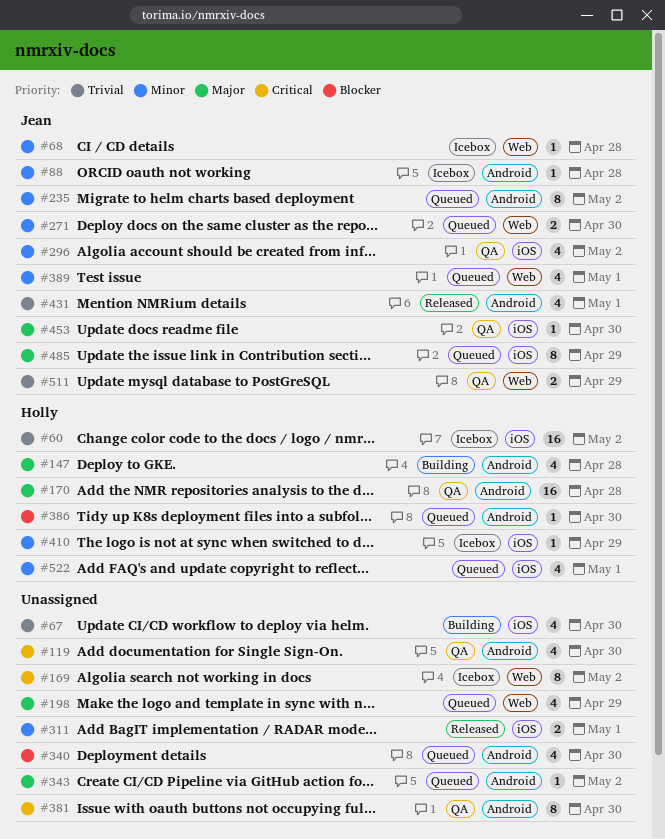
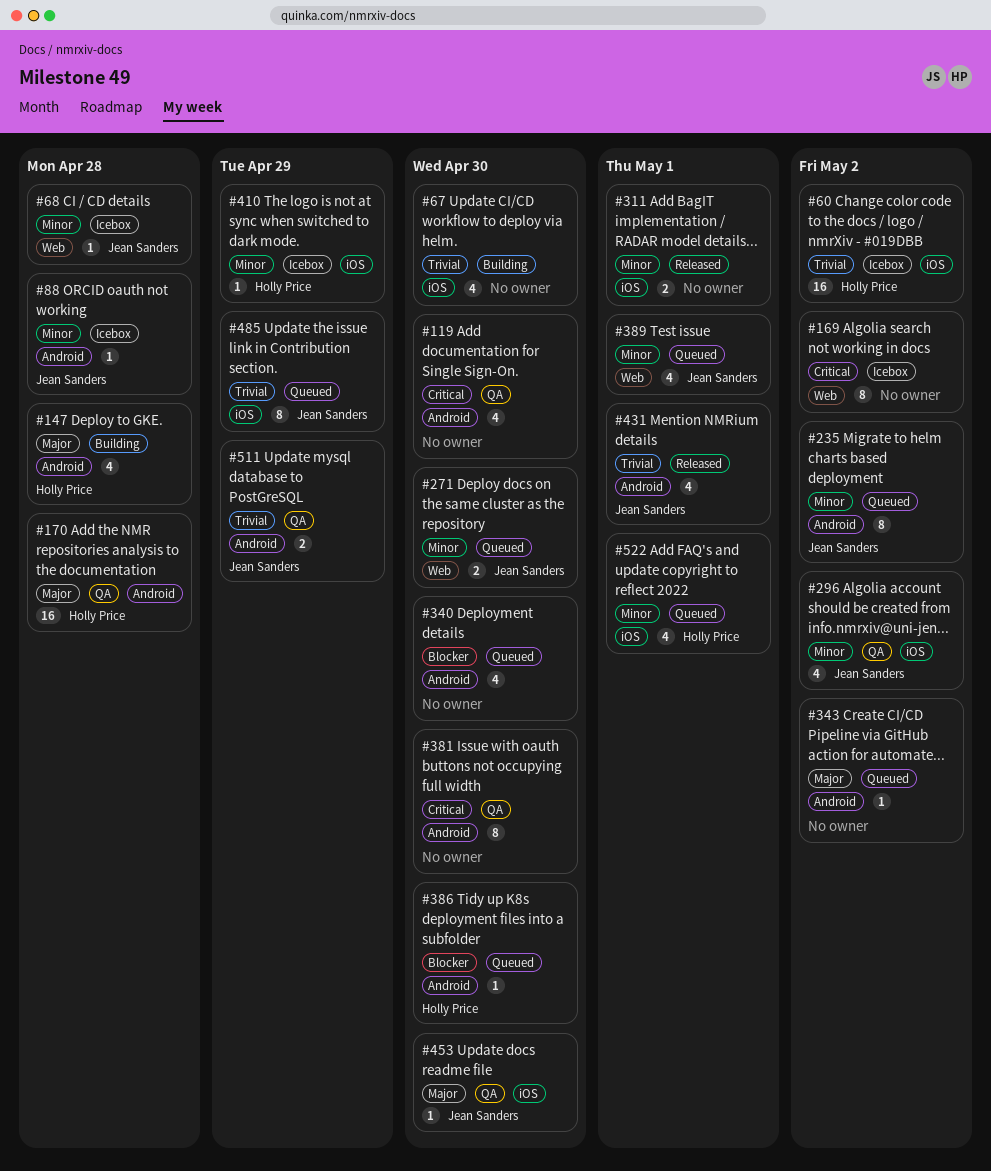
#198: present -> none
#485, priority: Major -> Trivial
#511, label: Web -> Android

